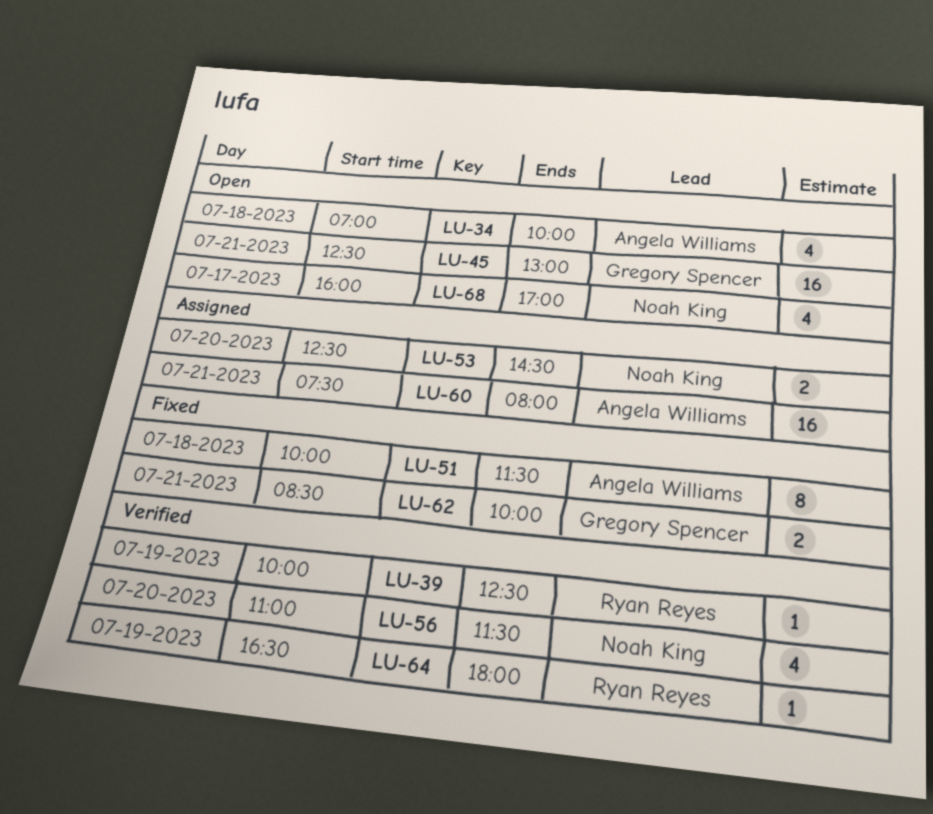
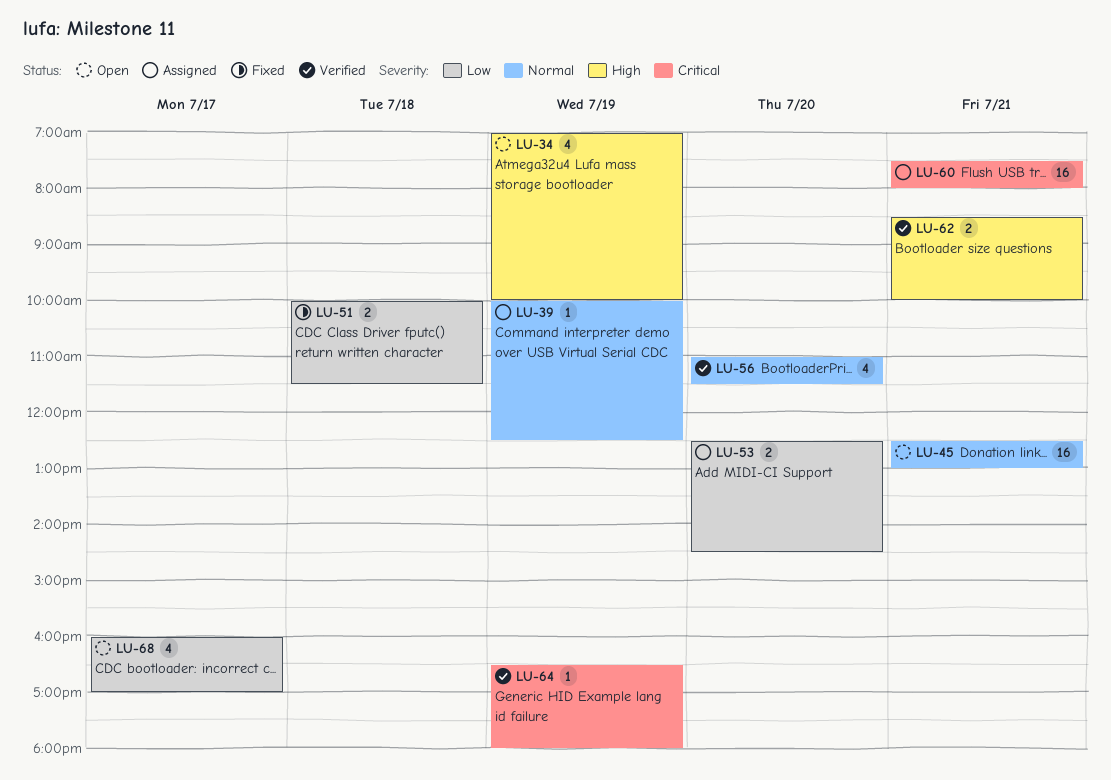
LU-34, day: Jul 18 -> Jul 19
LU-39, status: Verified -> Assigned
LU-51, estimate: 8 -> 2
LU-62, status: Fixed -> Verified

